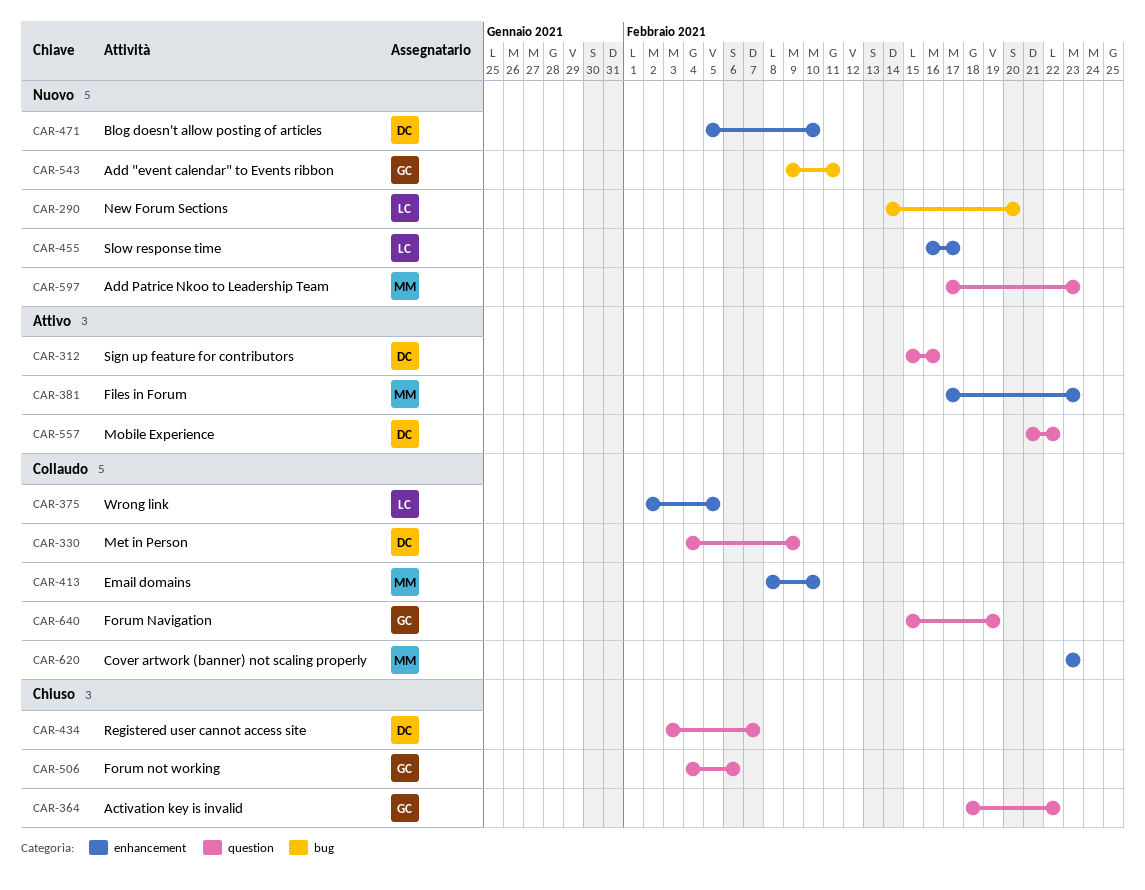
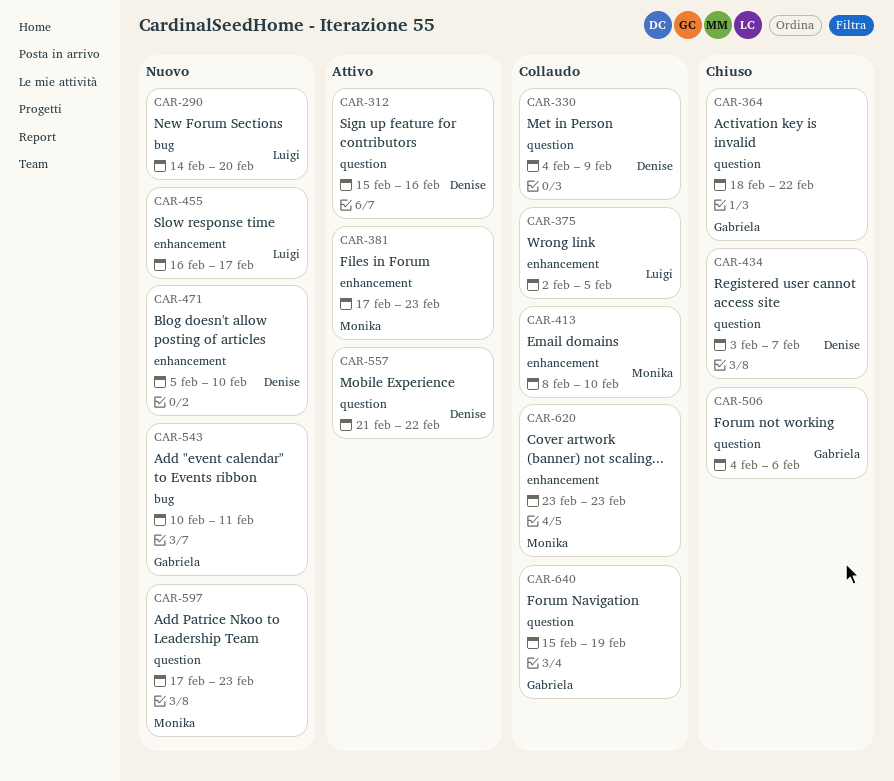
CAR-543, start: Feb 9 -> Feb 10

